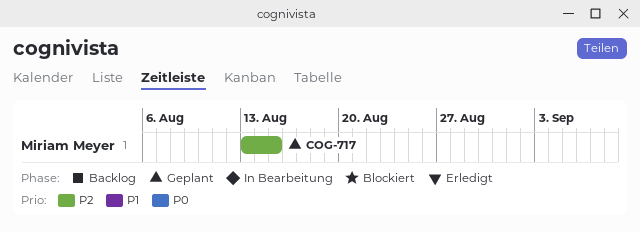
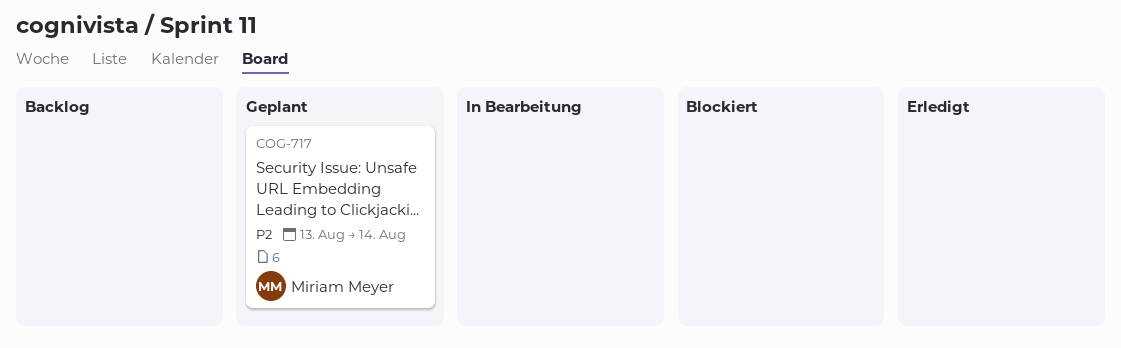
COG-717, due: Aug 15 -> Aug 14

